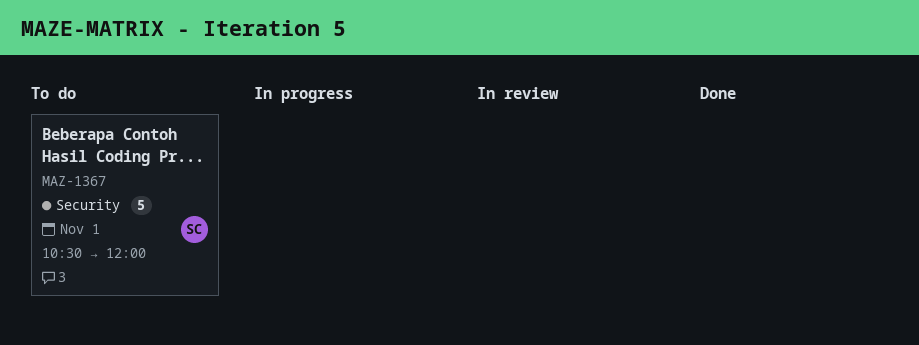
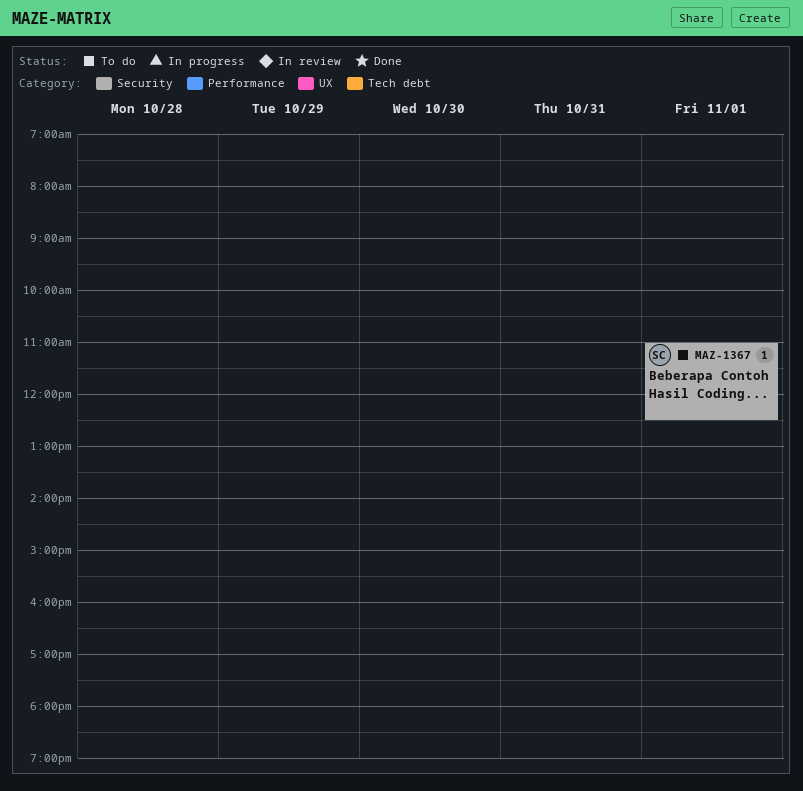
MAZ-1367, estimate: 5 -> 1
MAZ-1367, begins: 10:30 -> 11:00
MAZ-1367, ends: 12:00 -> 12:30

